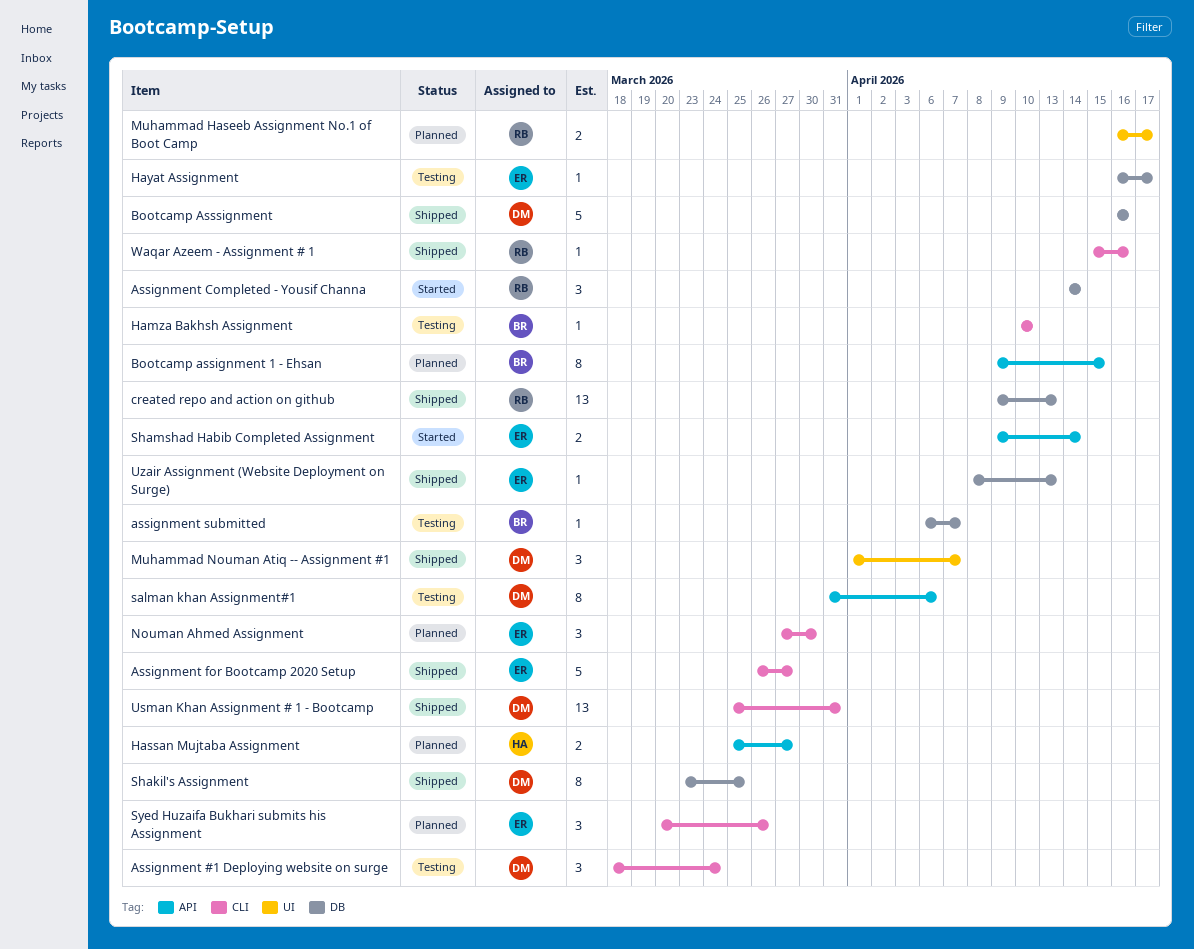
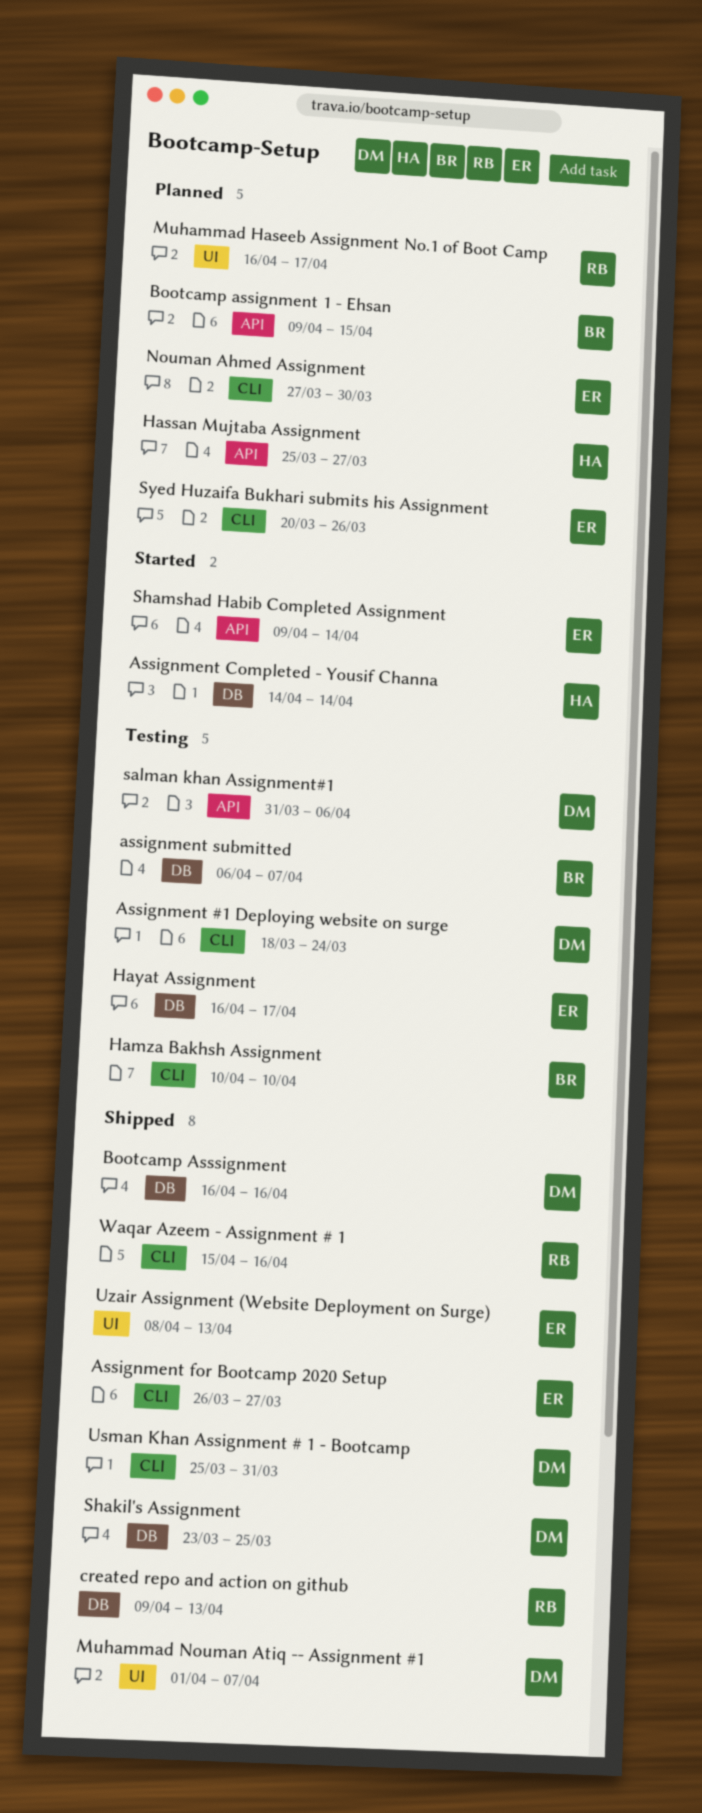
Assignment Completed - Yousif Channa, owner: RB -> HA
Uzair Assignment (Website Deployment on Surge), label: DB -> UI

